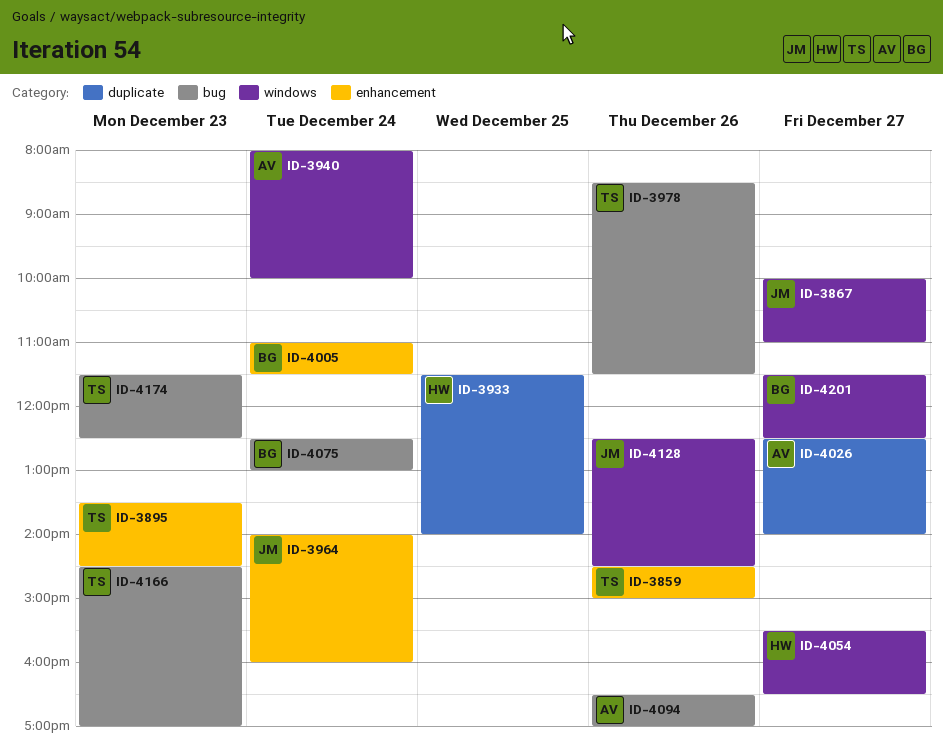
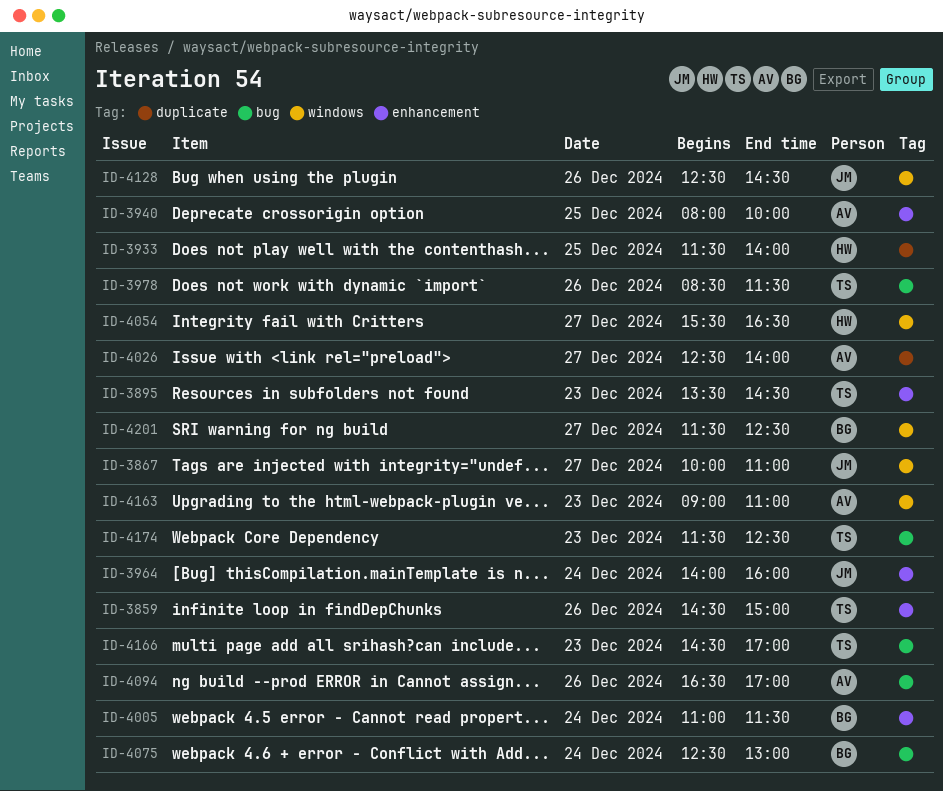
ID-3940, label: windows -> enhancement
ID-3940, day: Dec 24 -> Dec 25
ID-4163: none -> present

